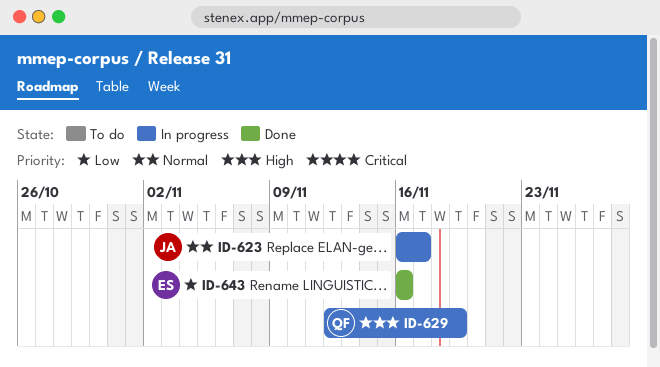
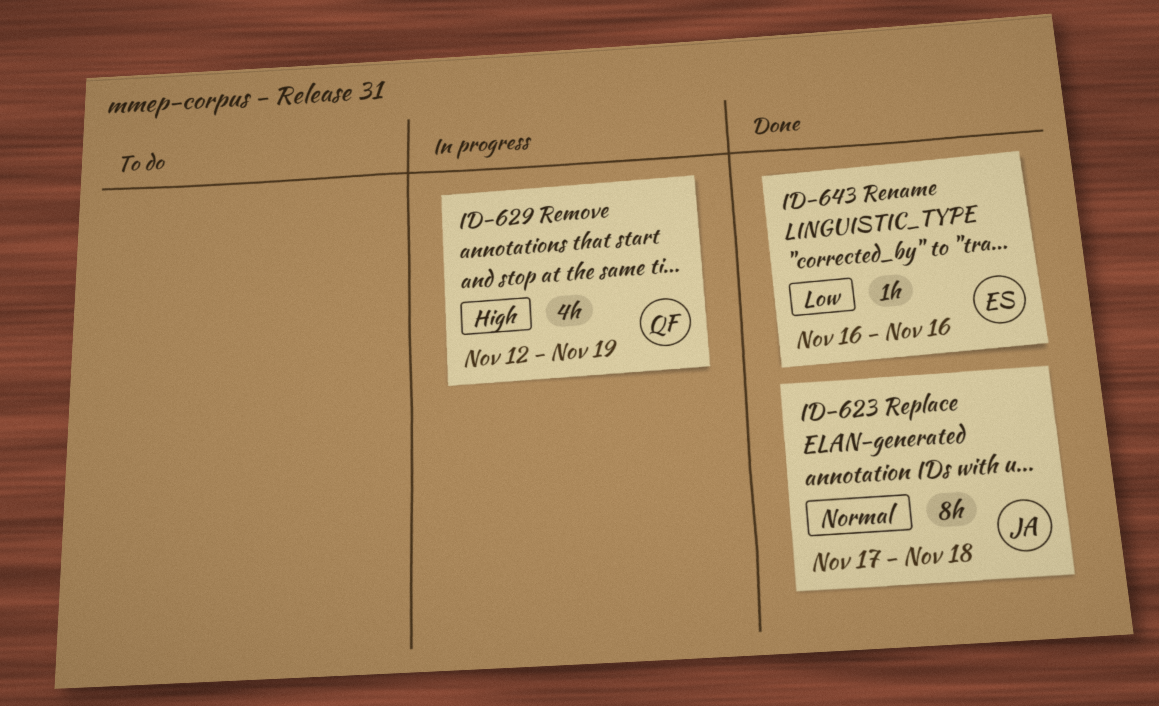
ID-623, status: In progress -> Done
ID-623, start: Nov 16 -> Nov 17
ID-623, due: Nov 17 -> Nov 18

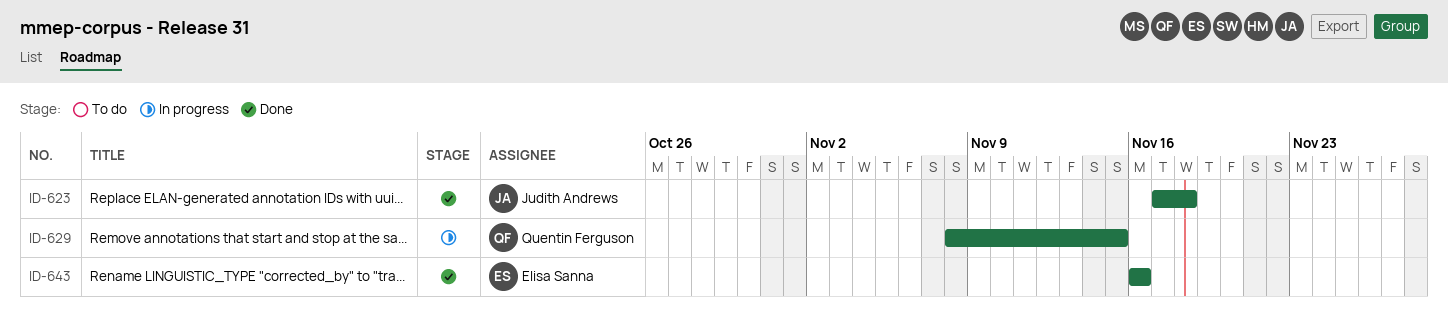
ID-629, start: Nov 12 -> Nov 8
ID-629, due: Nov 19 -> Nov 15

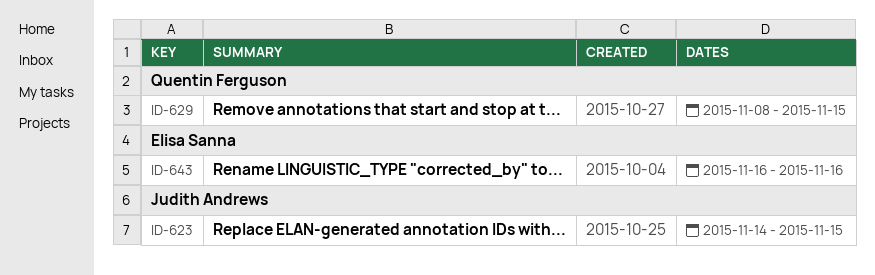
ID-623, start: Nov 17 -> Nov 14
ID-623, due: Nov 18 -> Nov 15

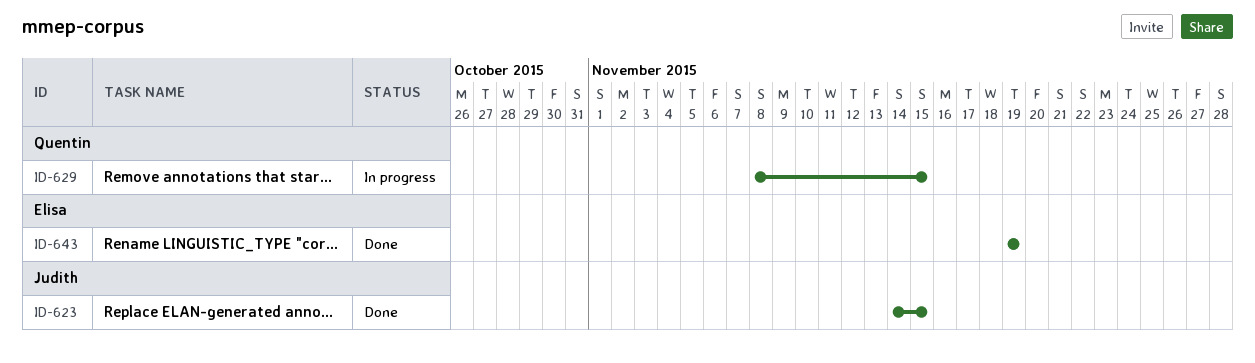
ID-643, start: Nov 16 -> Nov 19
ID-643, due: Nov 16 -> Nov 19

